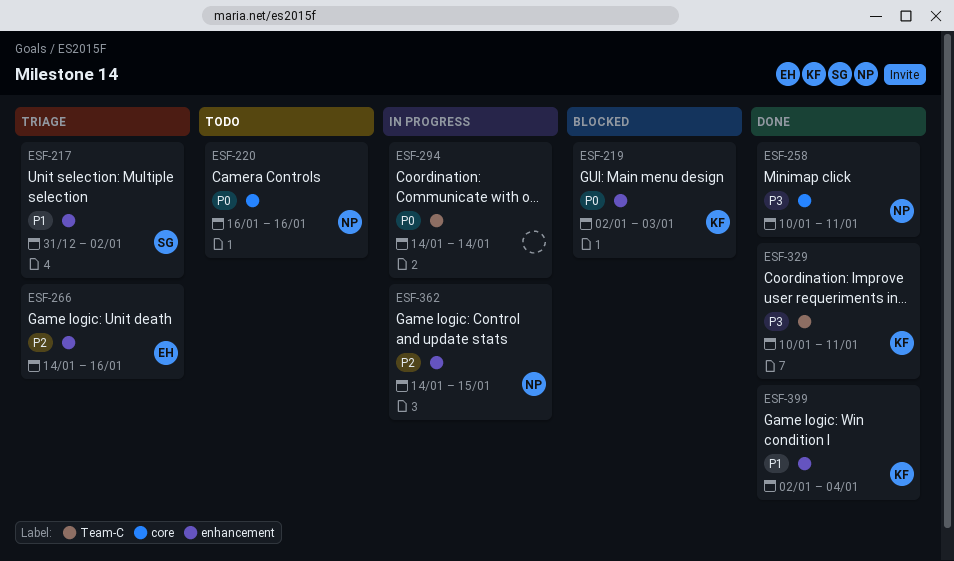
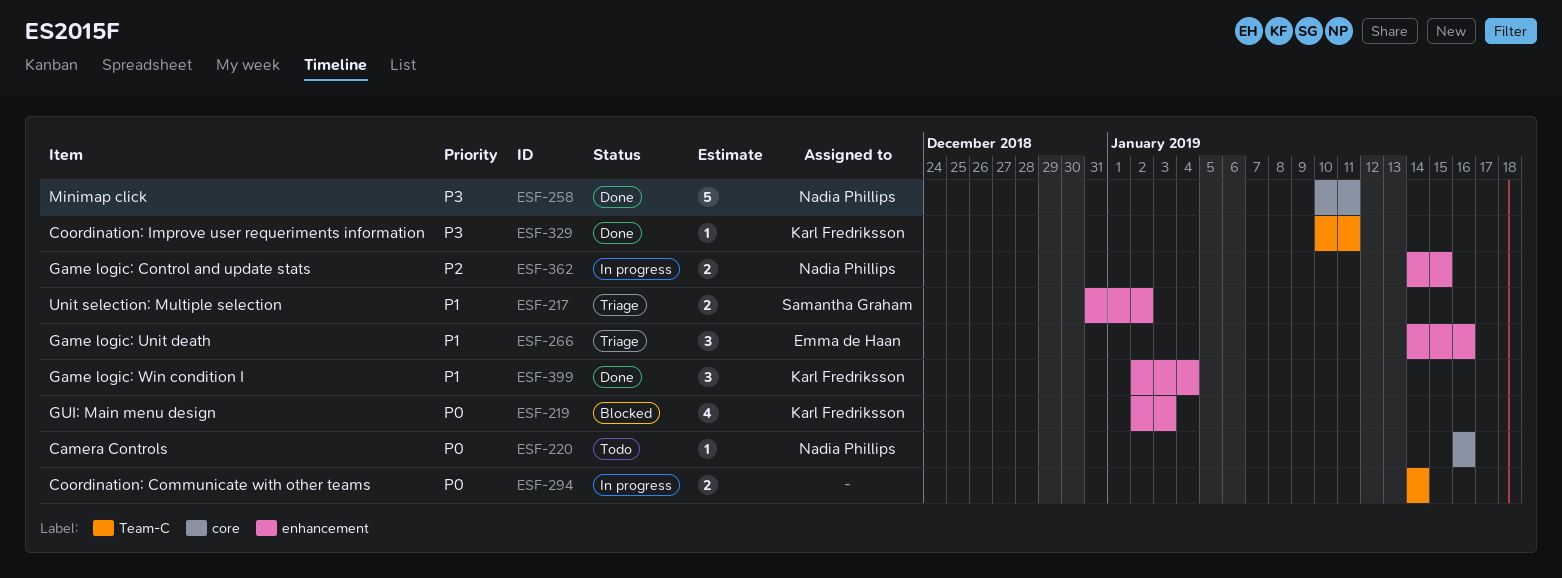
ESF-266, priority: P2 -> P1

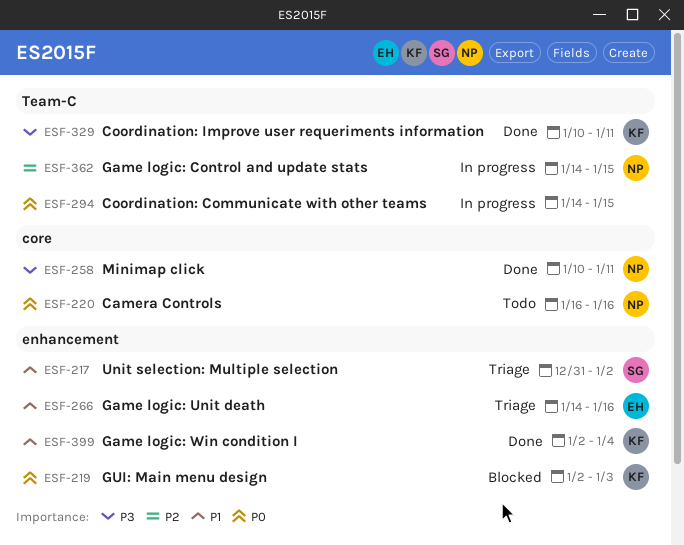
ESF-294, due: Jan 14 -> Jan 15
ESF-362, label: enhancement -> Team-C

